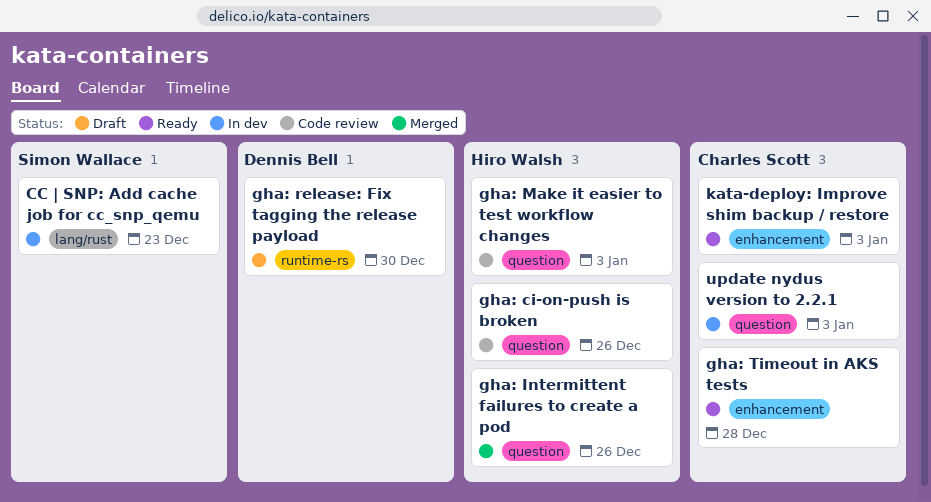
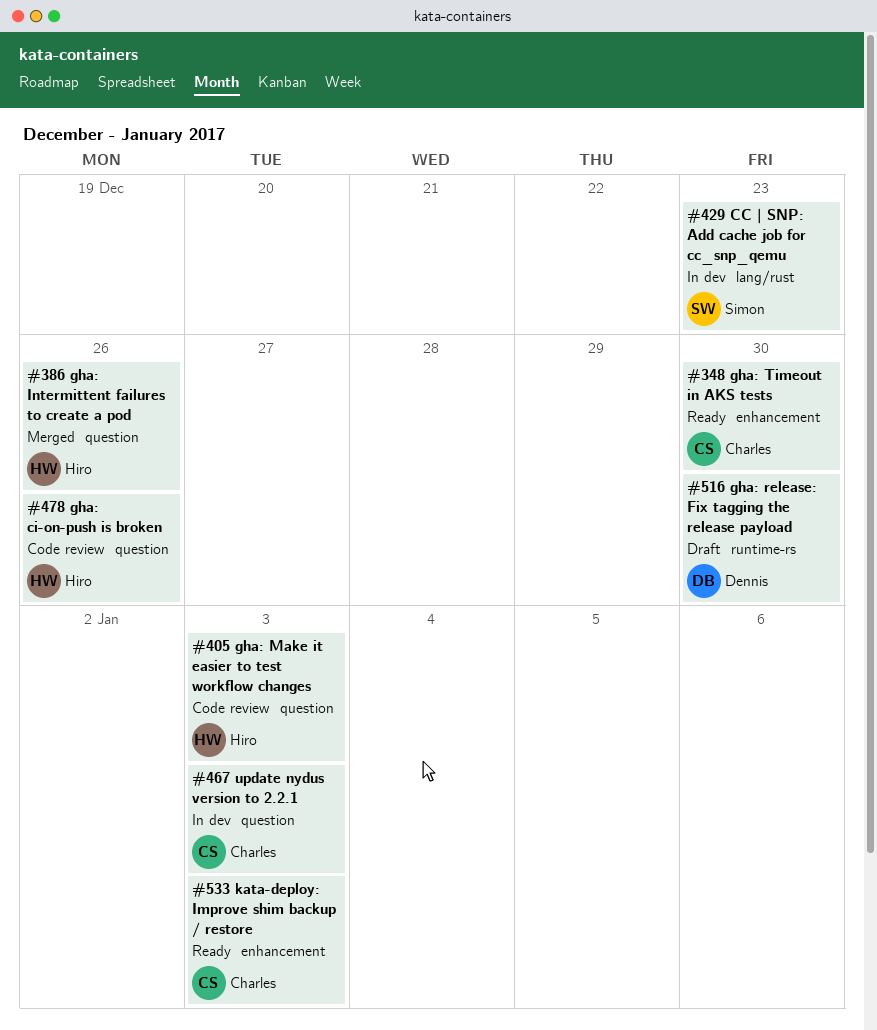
gha: Timeout in AKS tests, due: Dec 28 -> Dec 30

